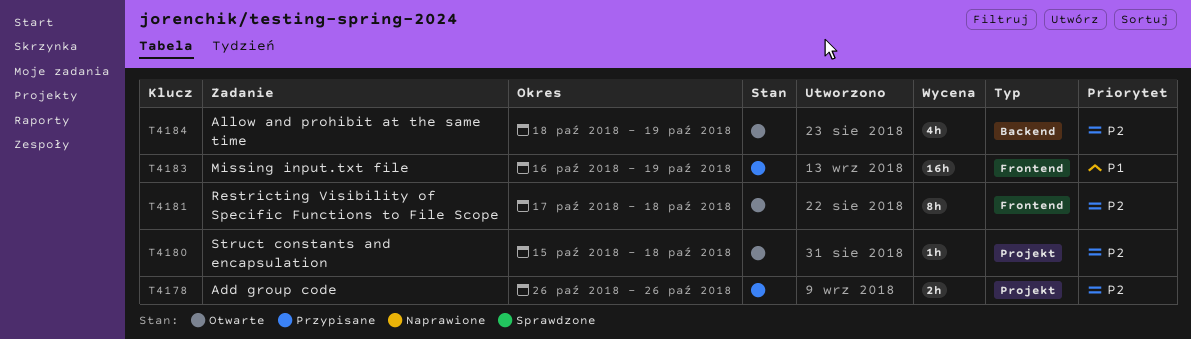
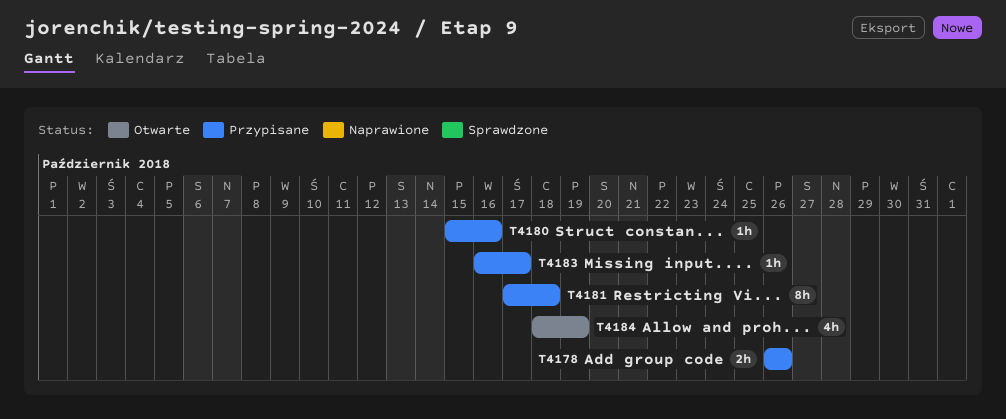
T4180, status: Otwarte -> Przypisane
T4180, due: Oct 18 -> Oct 16
T4181, status: Otwarte -> Przypisane
T4183, estimate: 16h -> 1h
T4183, due: Oct 19 -> Oct 17

